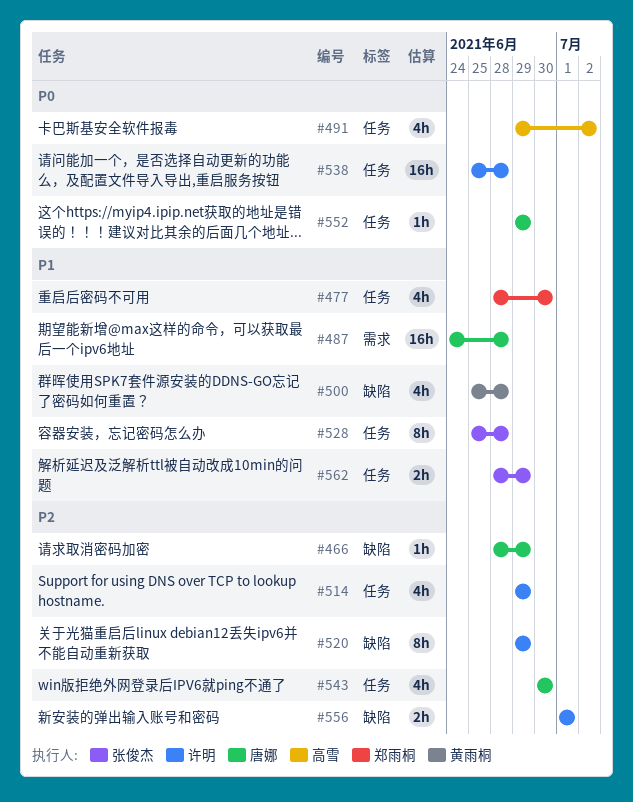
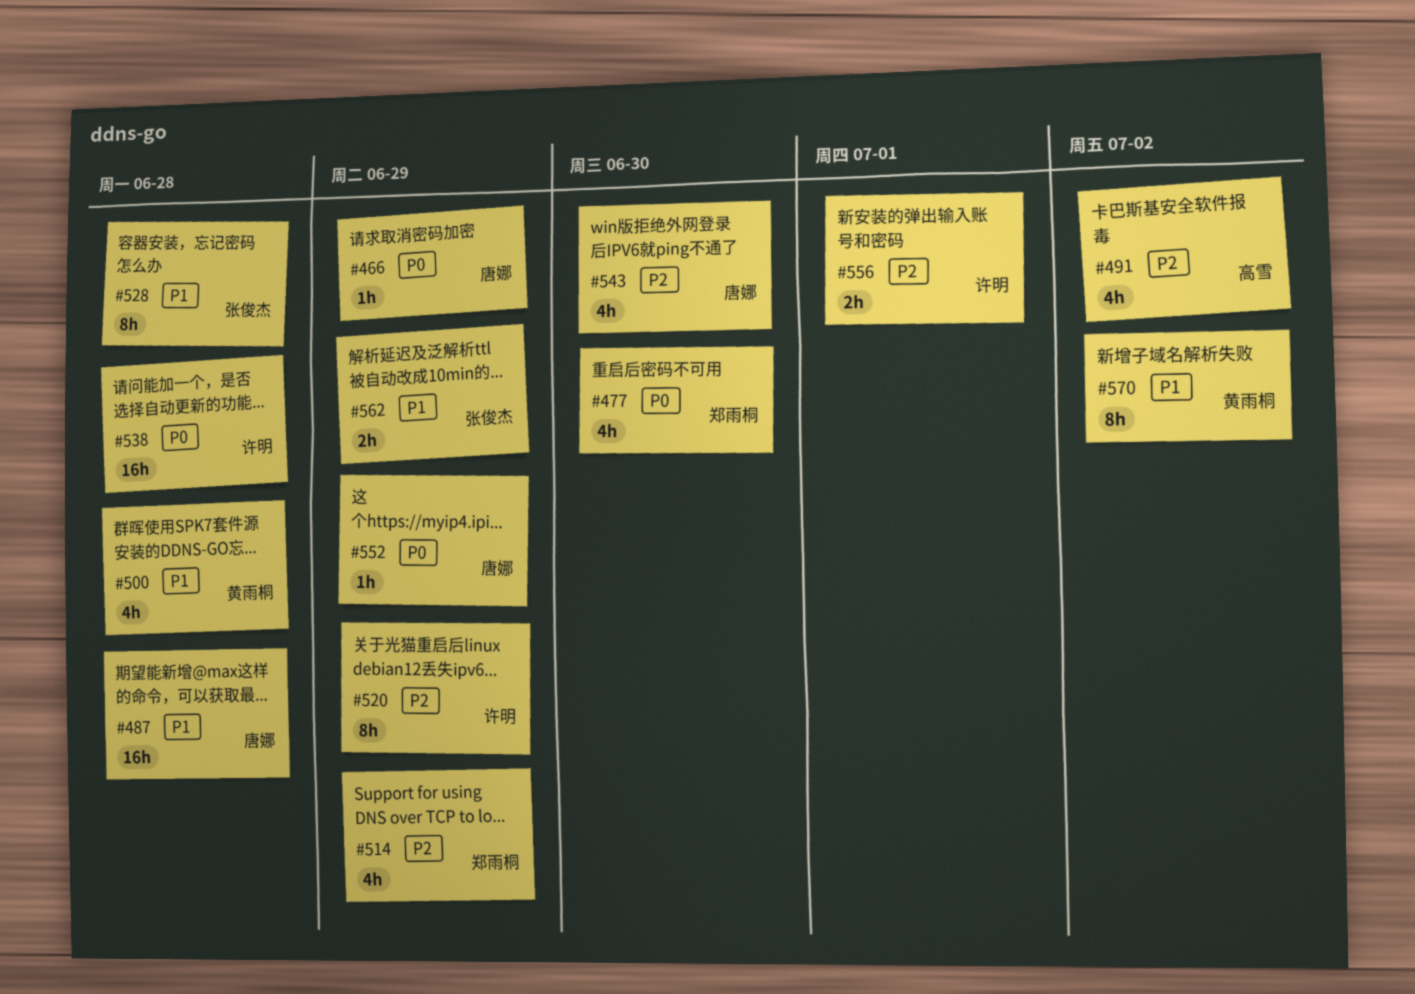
#466, priority: P2 -> P0
#477, priority: P1 -> P0
#491, priority: P0 -> P2
#514, owner: 许明 -> 郑雨桐
#570: none -> present

